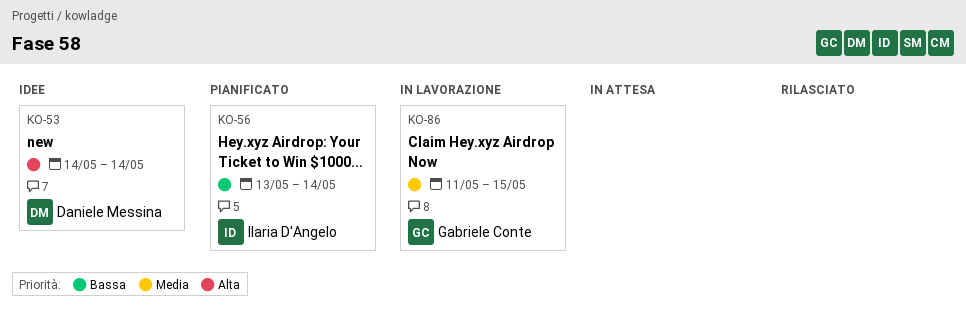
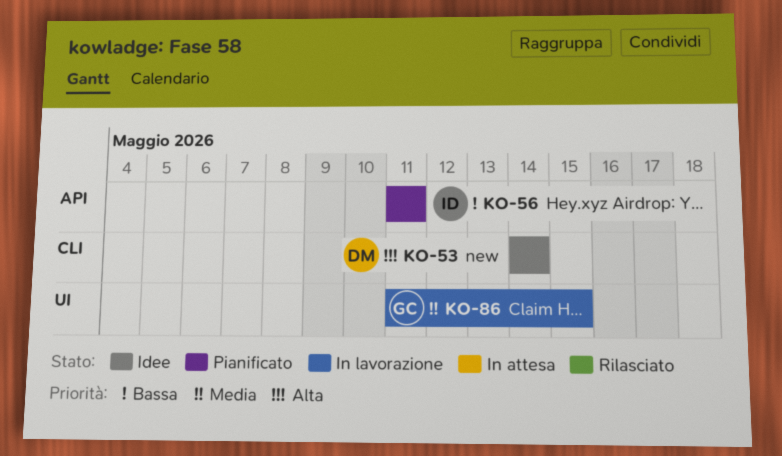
KO-56, start: May 13 -> May 11
KO-56, due: May 14 -> May 11

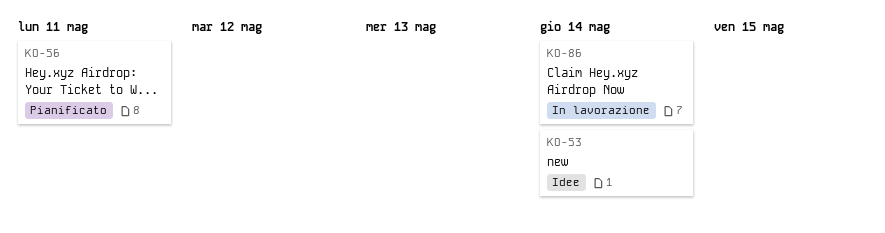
KO-86, due: May 15 -> May 14

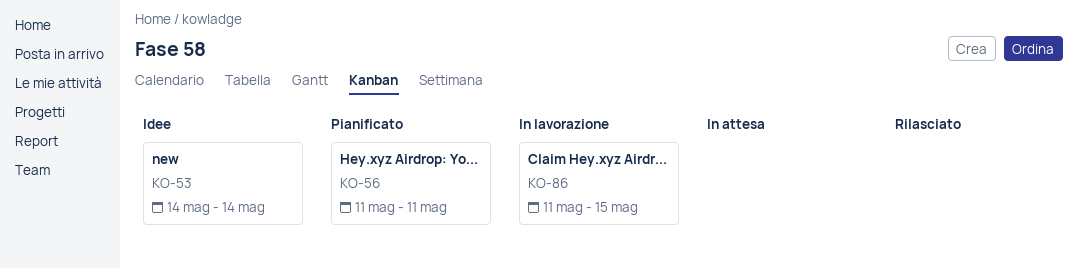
KO-86, due: May 14 -> May 15

